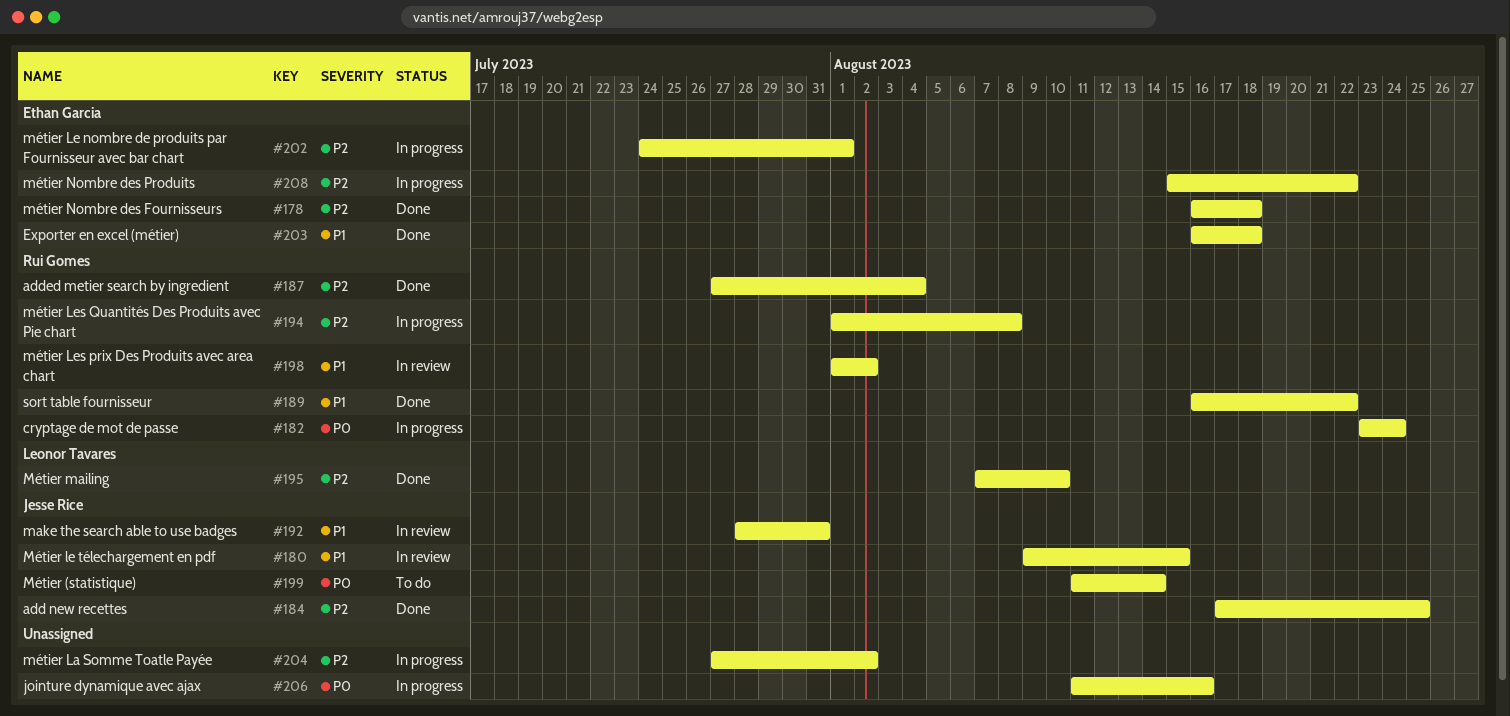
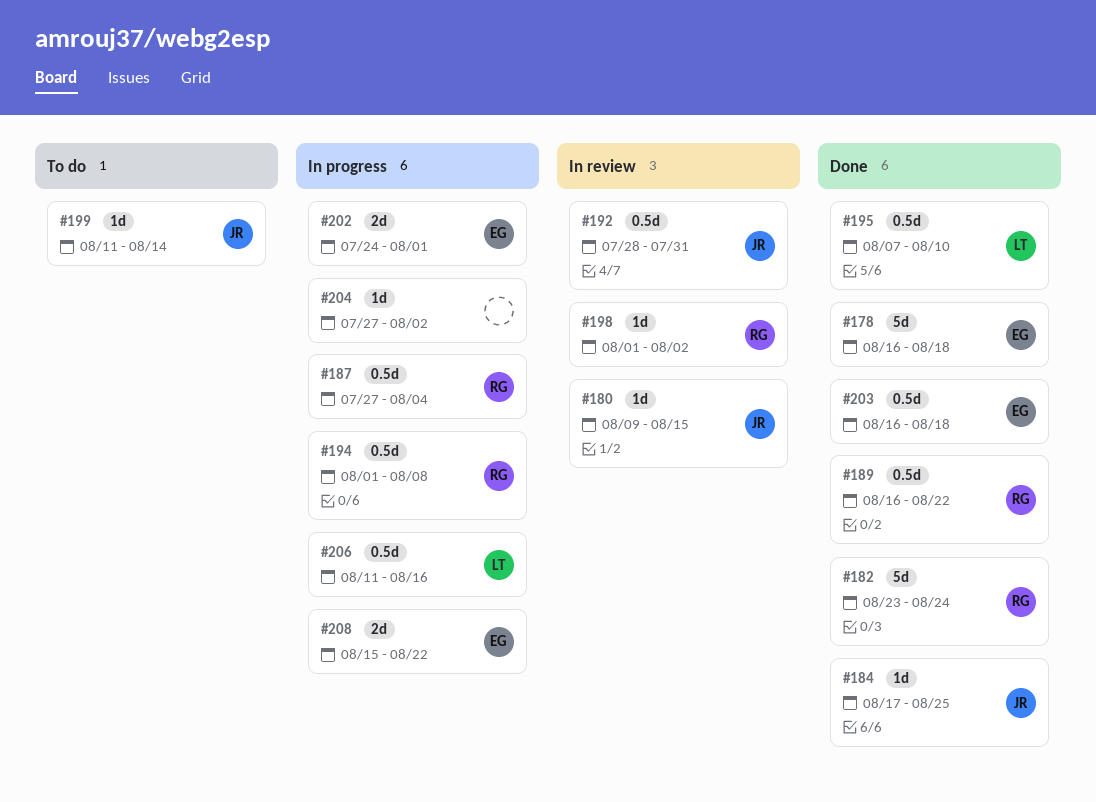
#182, status: In progress -> Done
#187, status: Done -> In progress
#206, owner: none -> Leonor Tavares

